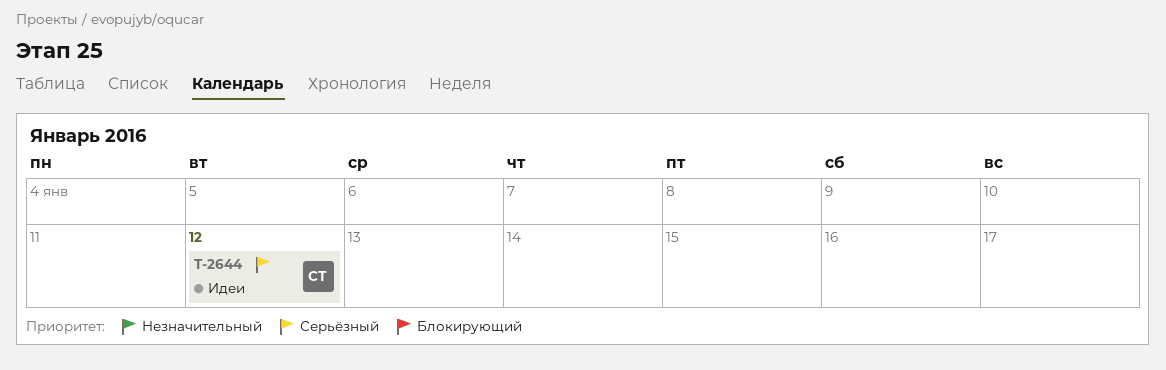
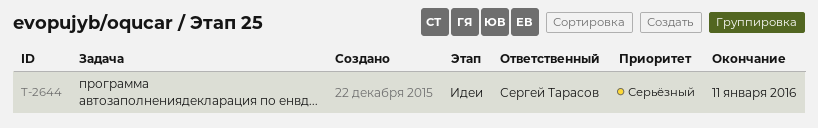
T-2644, due: Jan 12 -> Jan 11

